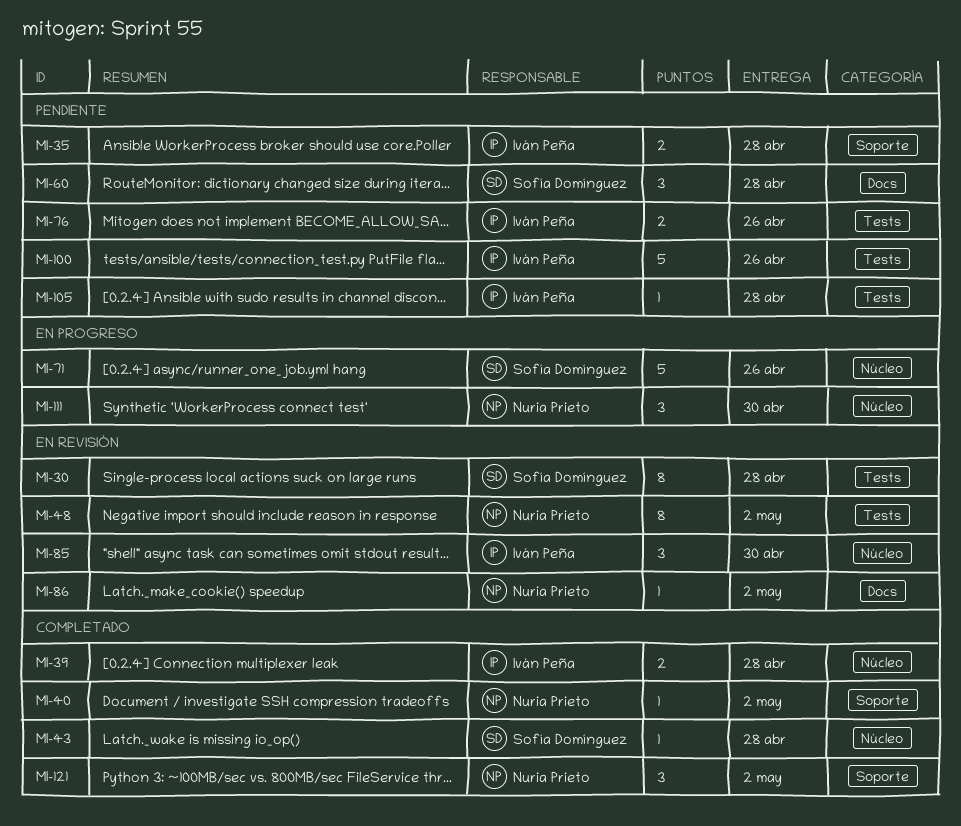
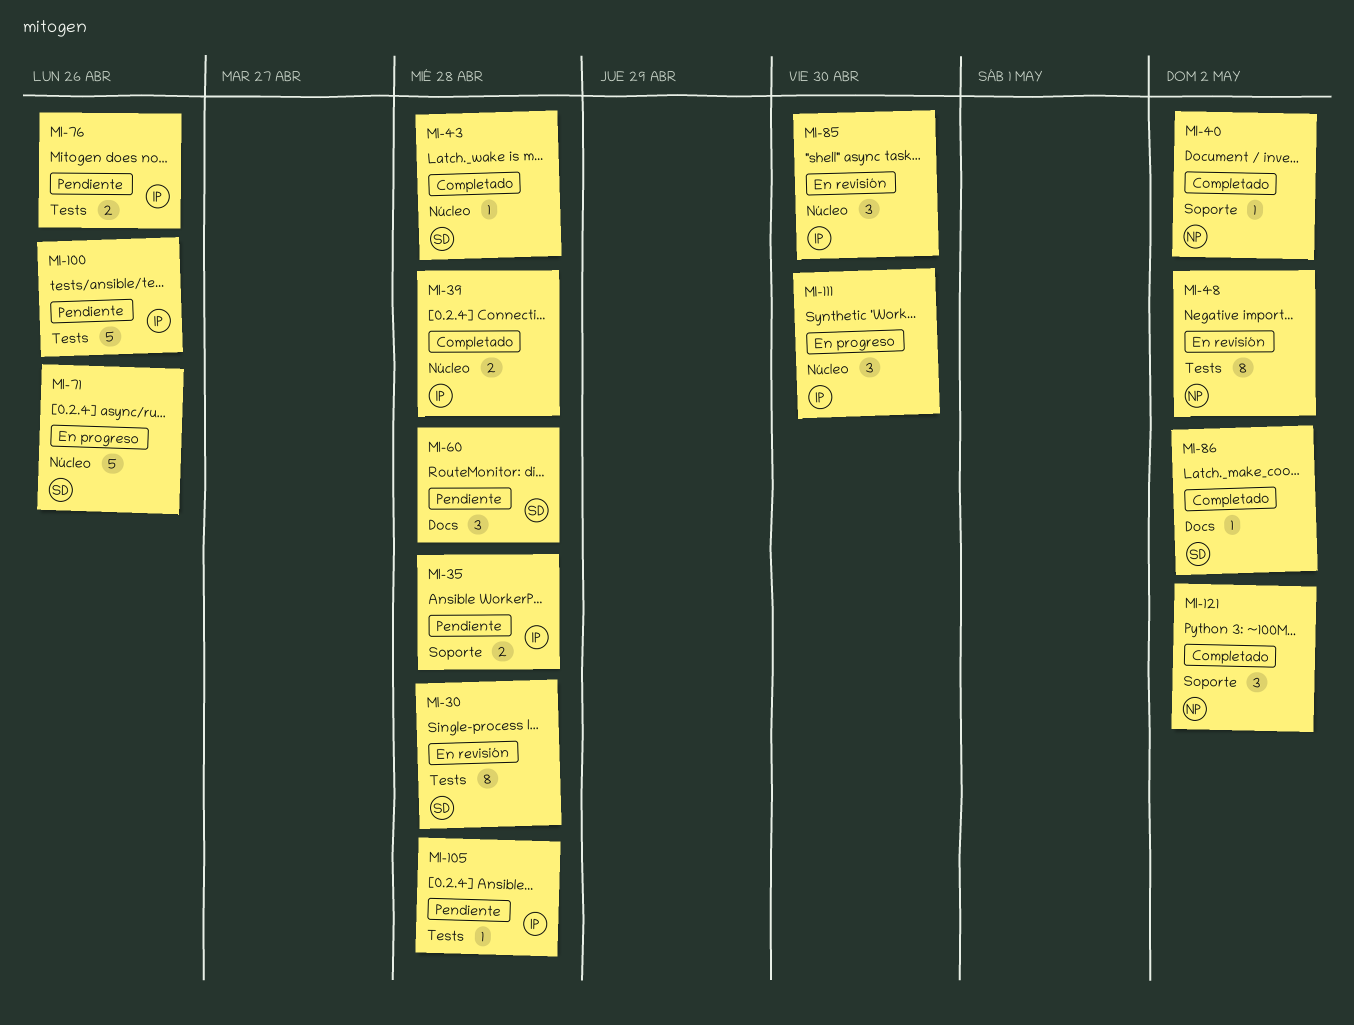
MI-86, status: En revisión -> Completado
MI-86, owner: Nuria Prieto -> Sofía Domínguez
MI-111, owner: Nuria Prieto -> Iván Peña

